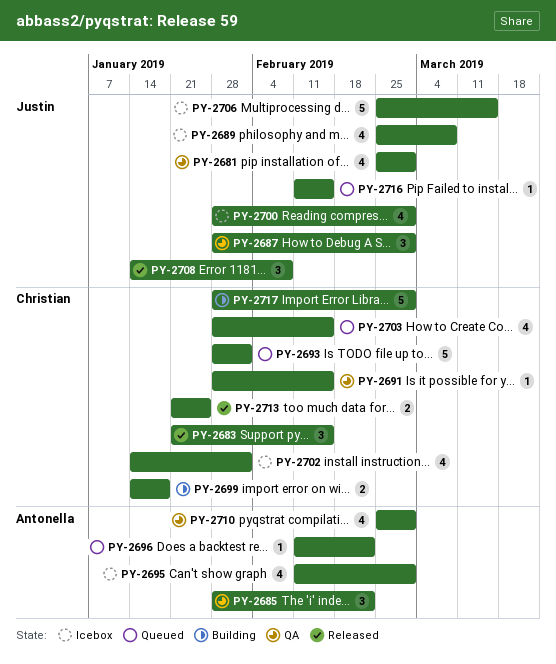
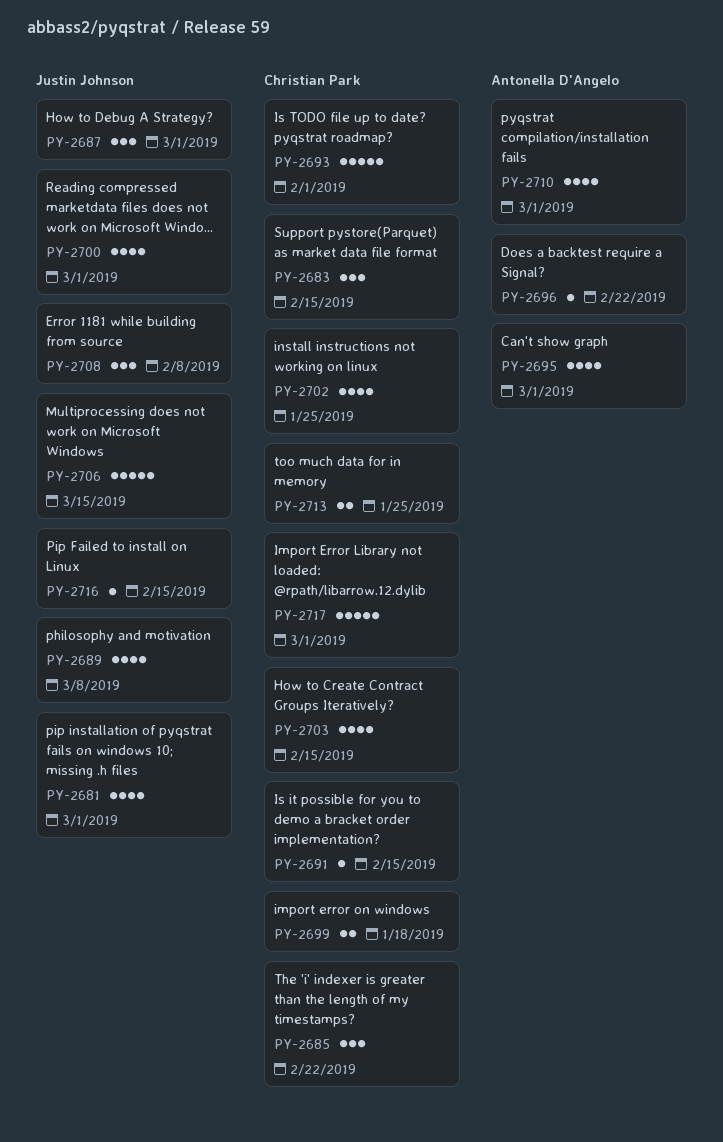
PY-2685, owner: Antonella D'Angelo -> Christian Park
PY-2702, due: Feb 1 -> Jan 25

